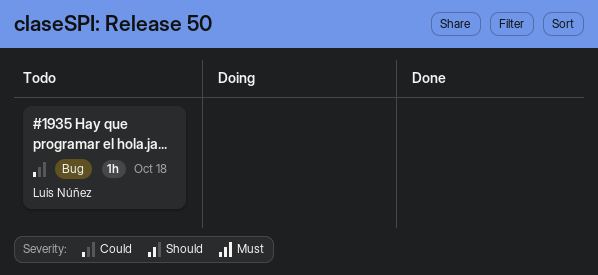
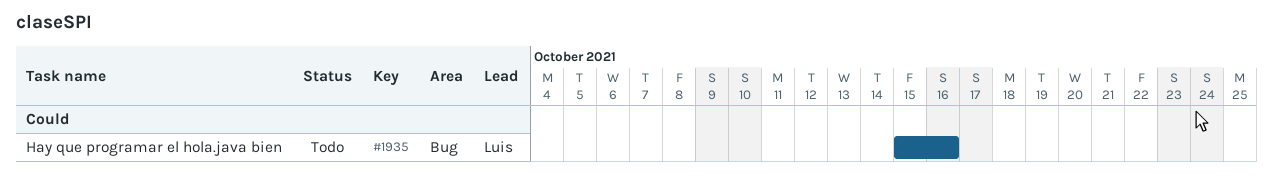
#1935, due: Oct 18 -> Oct 16

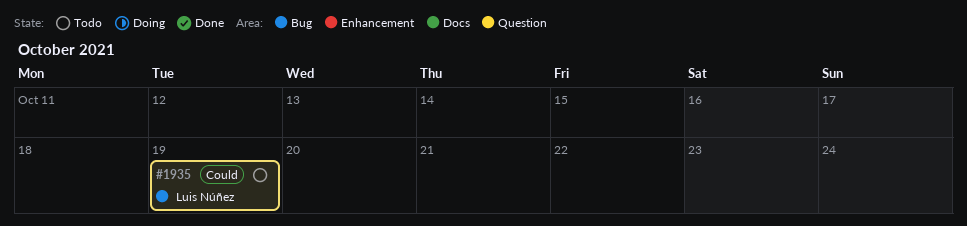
#1935, due: Oct 16 -> Oct 19

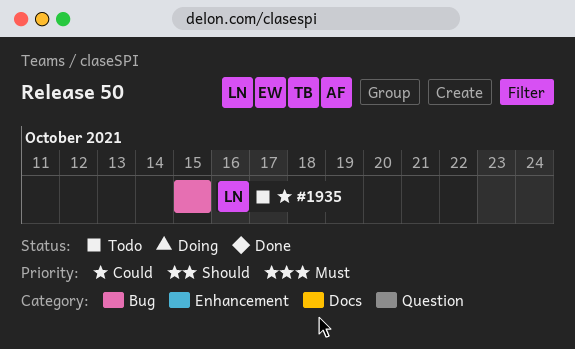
#1935, due: Oct 19 -> Oct 15

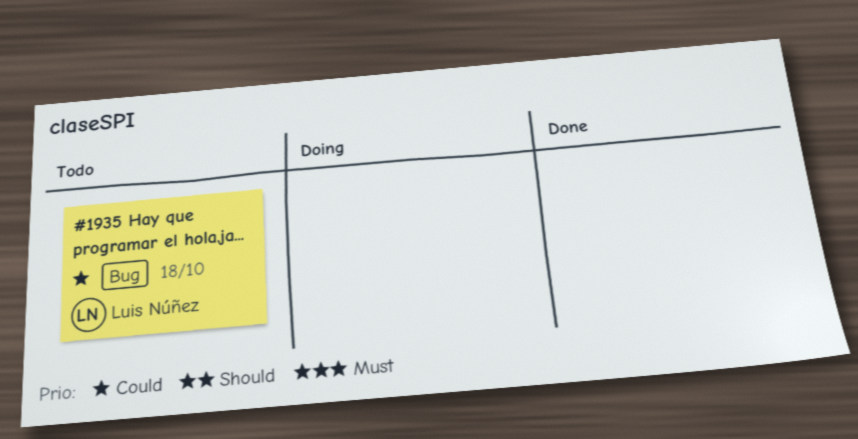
#1935, due: Oct 15 -> Oct 18

